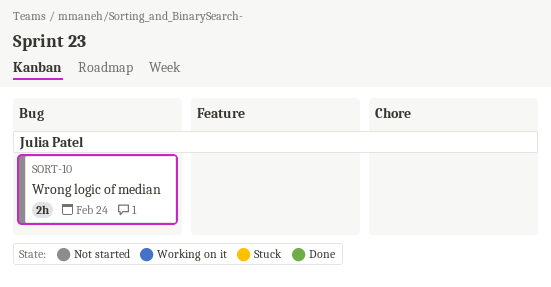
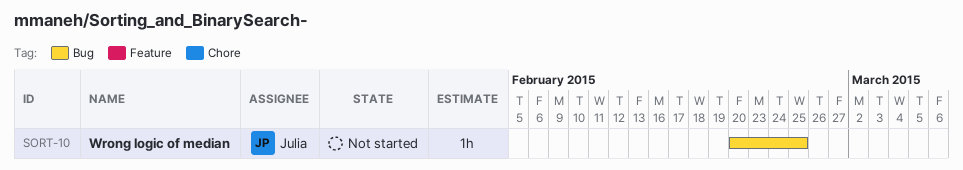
SORT-10, estimate: 2h -> 1h
SORT-10, due: Feb 24 -> Feb 25

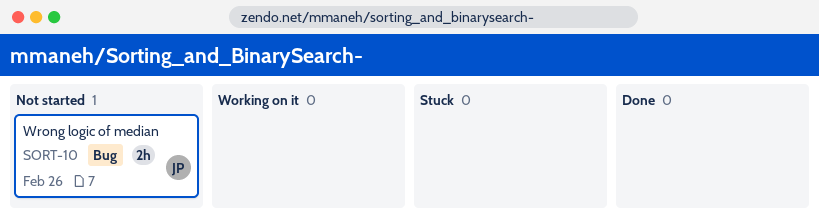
SORT-10, estimate: 1h -> 2h
SORT-10, due: Feb 25 -> Feb 26

